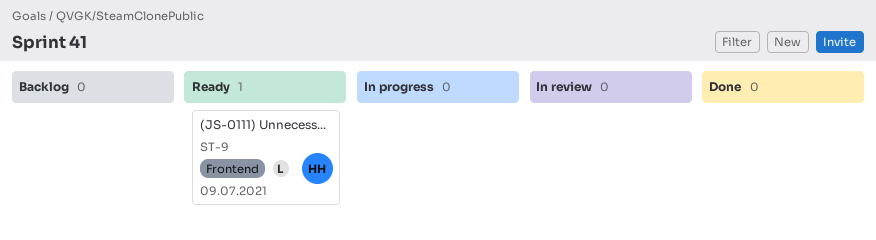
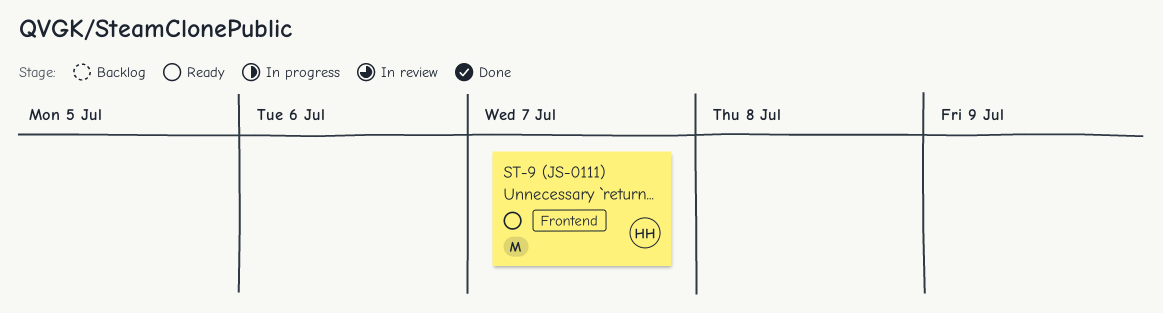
ST-9, estimate: L -> M
ST-9, due: Jul 9 -> Jul 7

